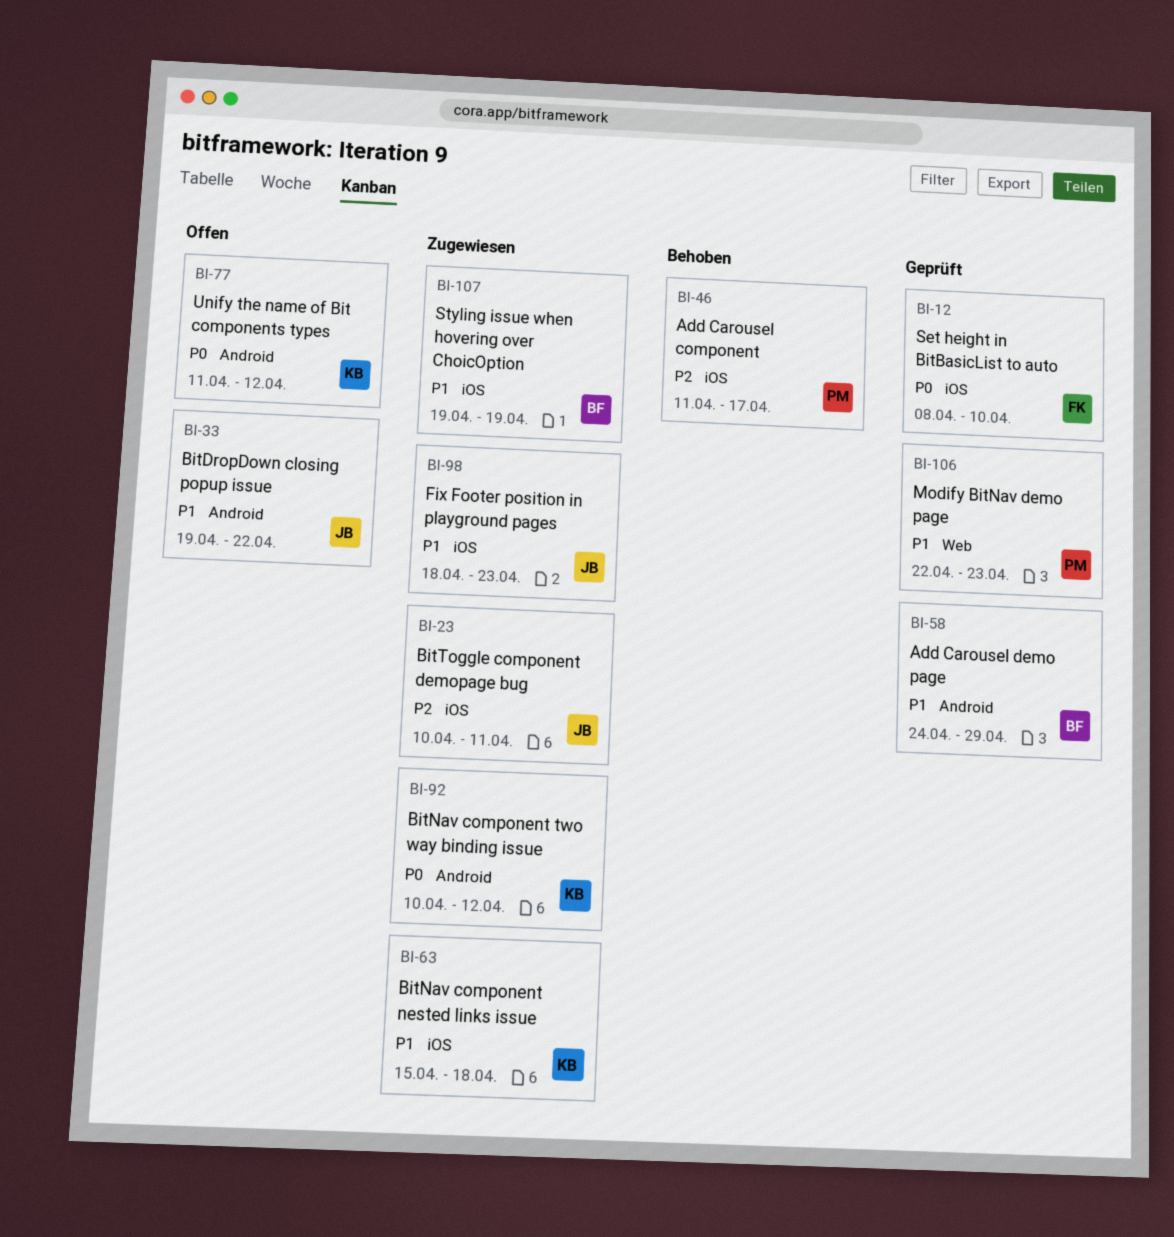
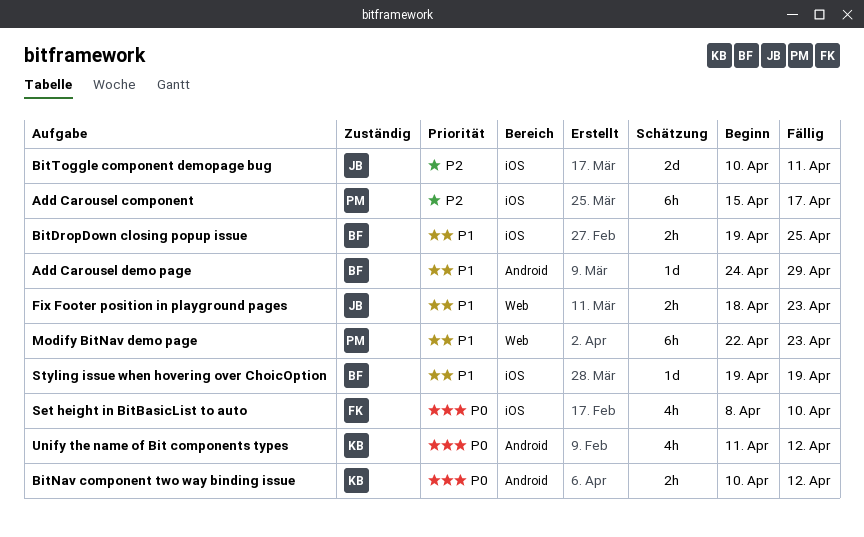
Add Carousel component, start: Apr 11 -> Apr 15
BitDropDown closing popup issue, owner: JB -> BF
BitDropDown closing popup issue, label: Android -> iOS
BitDropDown closing popup issue, due: Apr 22 -> Apr 25
BitNav component nested links issue: present -> none
Fix Footer position in playground pages, label: iOS -> Web

